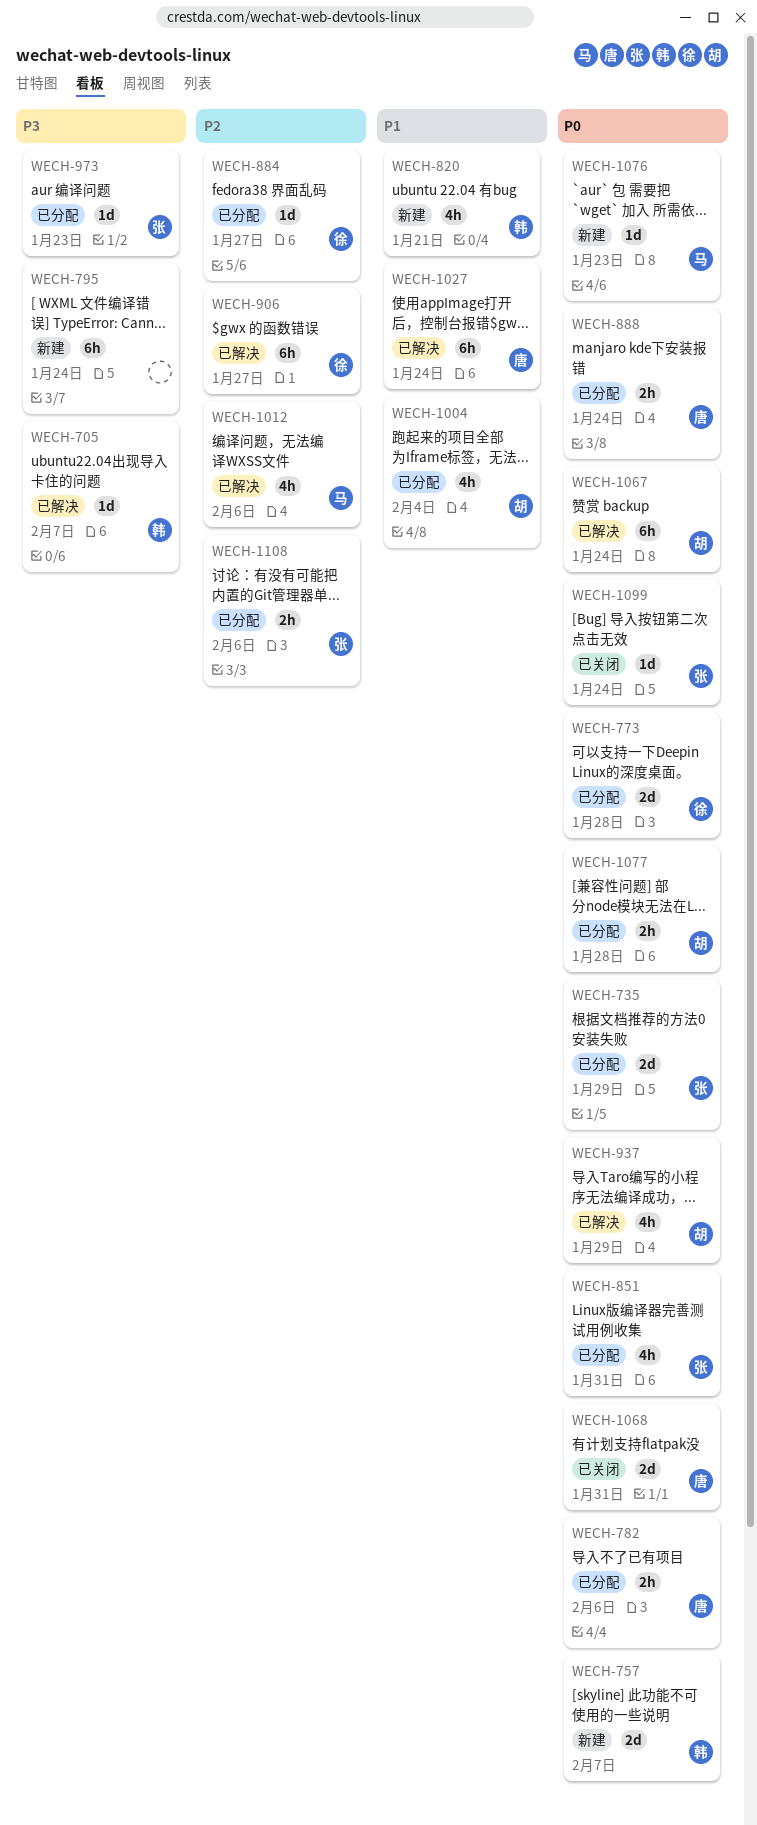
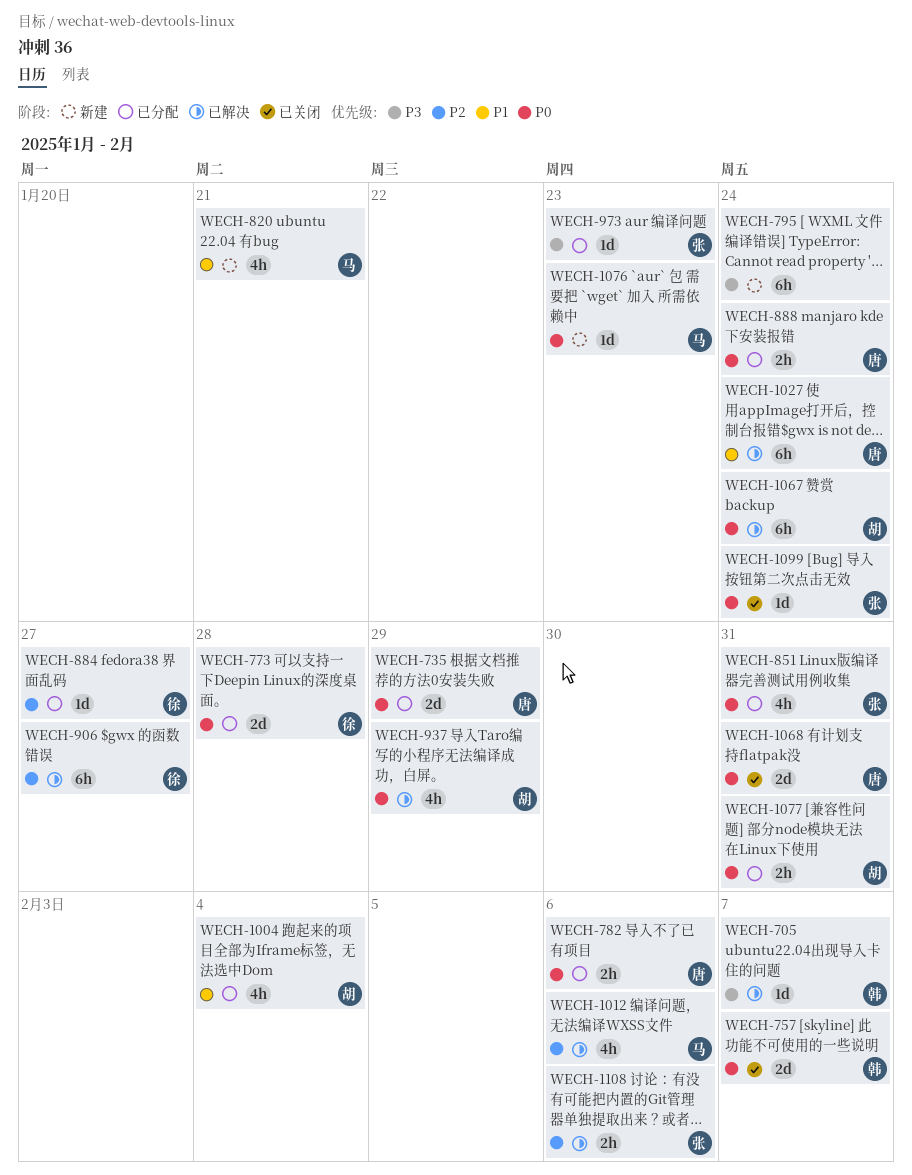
WECH-735, owner: 张 -> 唐
WECH-757, status: 新建 -> 已关闭
WECH-820, owner: 韩 -> 马
WECH-1077, due: Jan 28 -> Jan 31
WECH-1108, status: 已分配 -> 已解决

